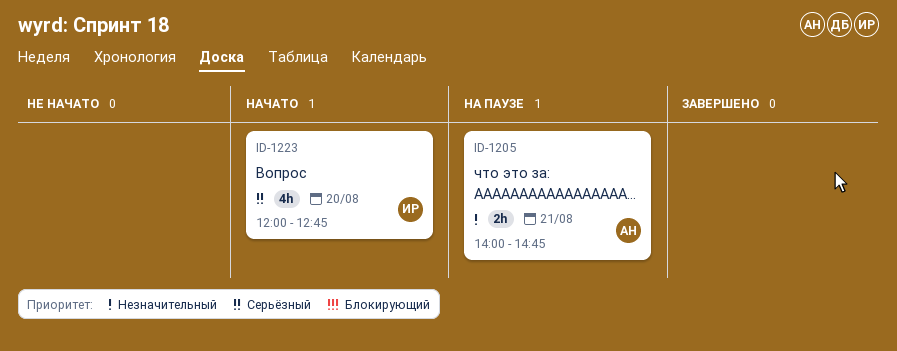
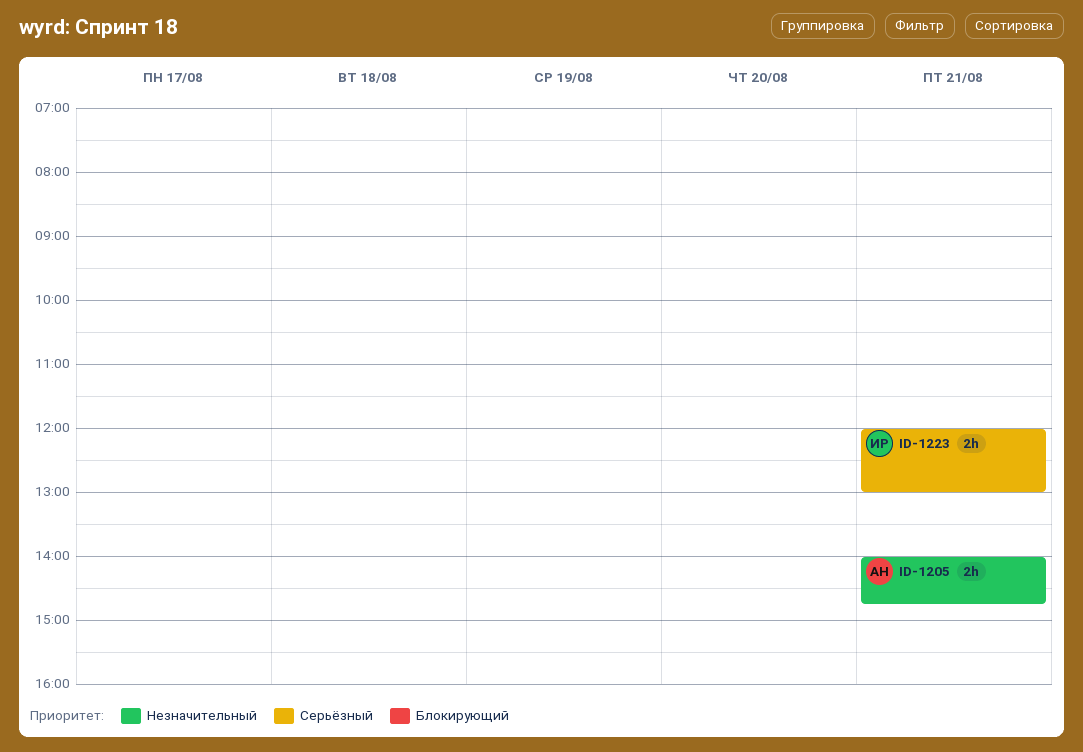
ID-1223, estimate: 4h -> 2h
ID-1223, day: Aug 20 -> Aug 21
ID-1223, ends: 12:45 -> 13:00

